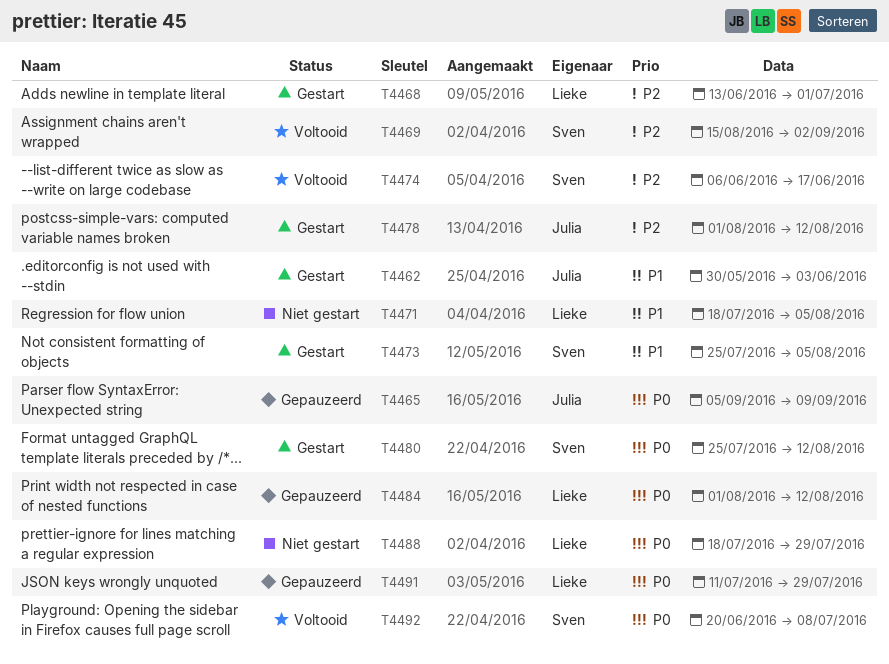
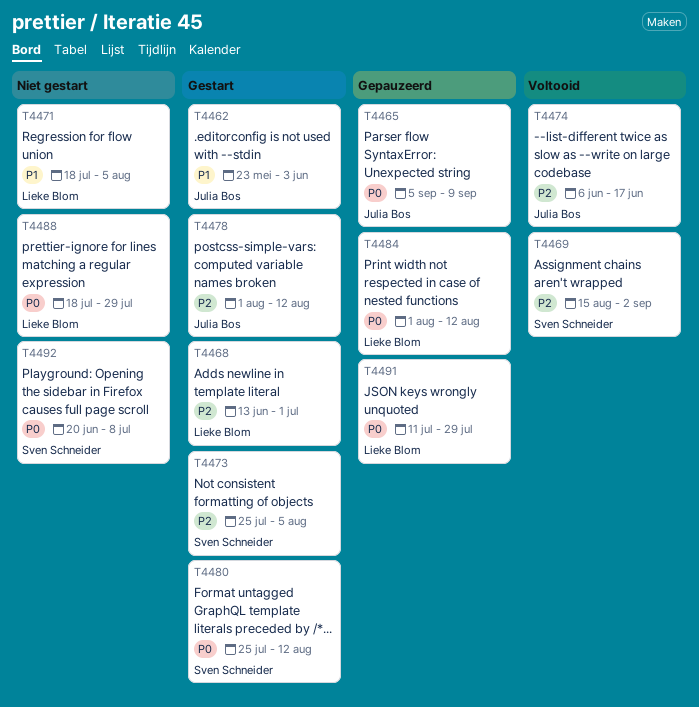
T4462, start: May 30 -> May 23
T4473, priority: P1 -> P2
T4474, owner: Sven Schneider -> Julia Bos
T4492, status: Voltooid -> Niet gestart

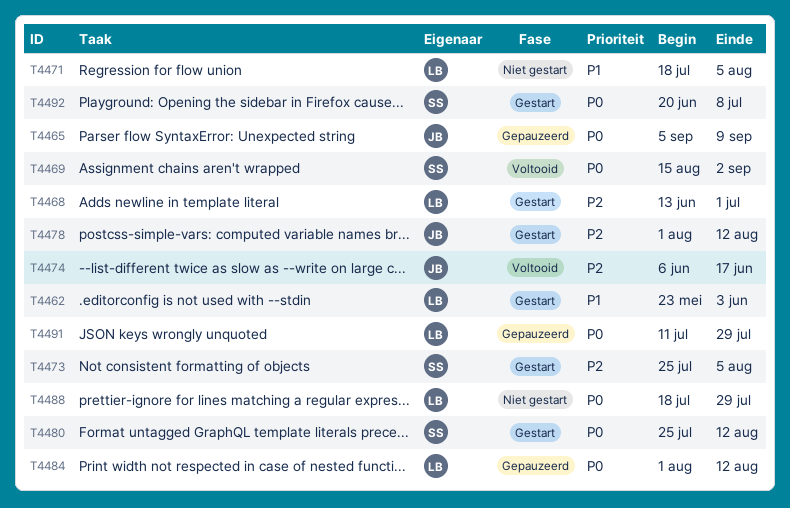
T4462, owner: Julia Bos -> Lieke Blom
T4469, priority: P2 -> P0
T4492, status: Niet gestart -> Gestart

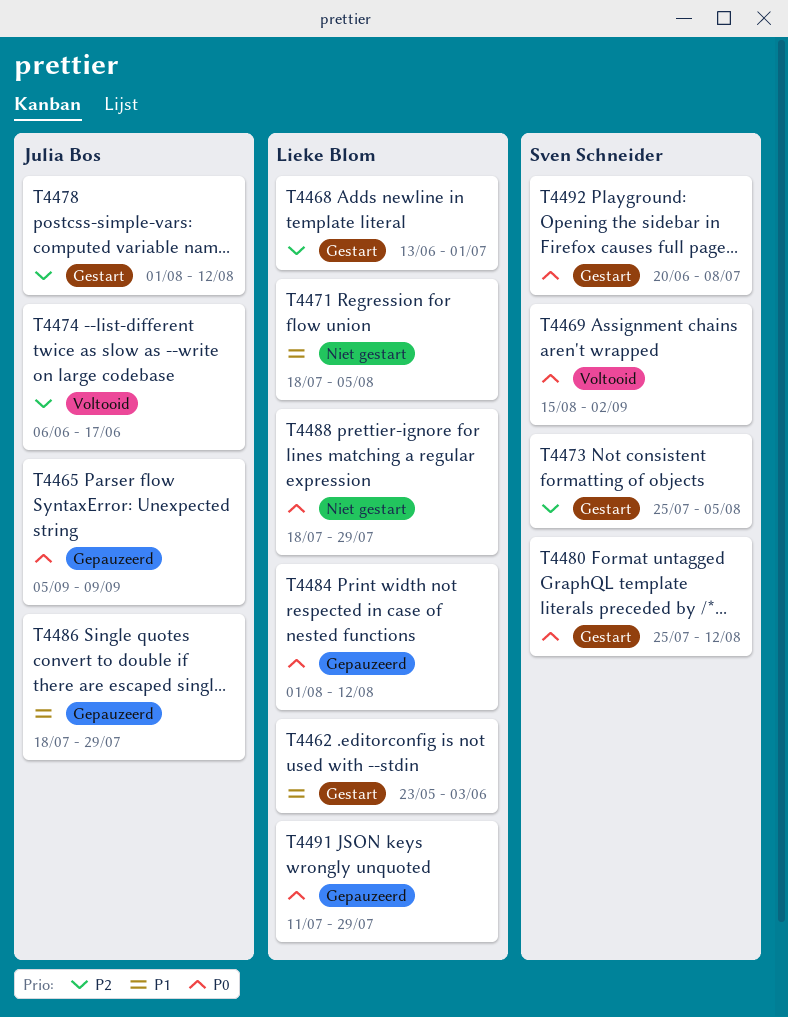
T4486: none -> present

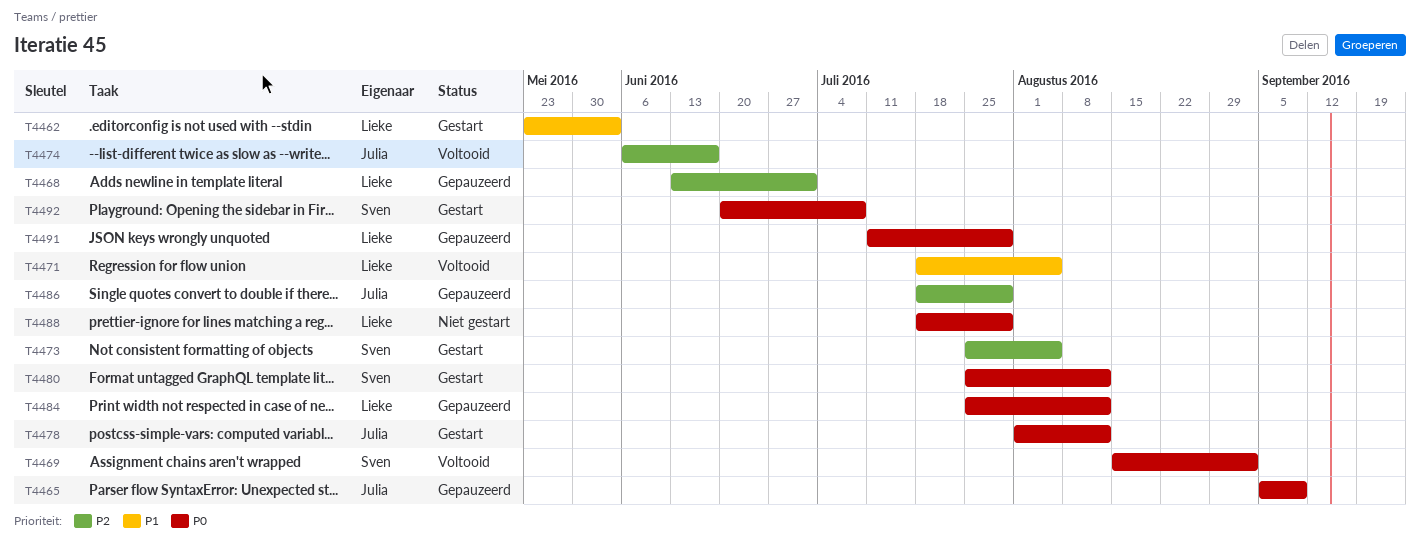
T4468, status: Gestart -> Gepauzeerd
T4471, status: Niet gestart -> Voltooid
T4478, priority: P2 -> P0
T4484, start: Aug 1 -> Jul 25
T4486, priority: P1 -> P2

